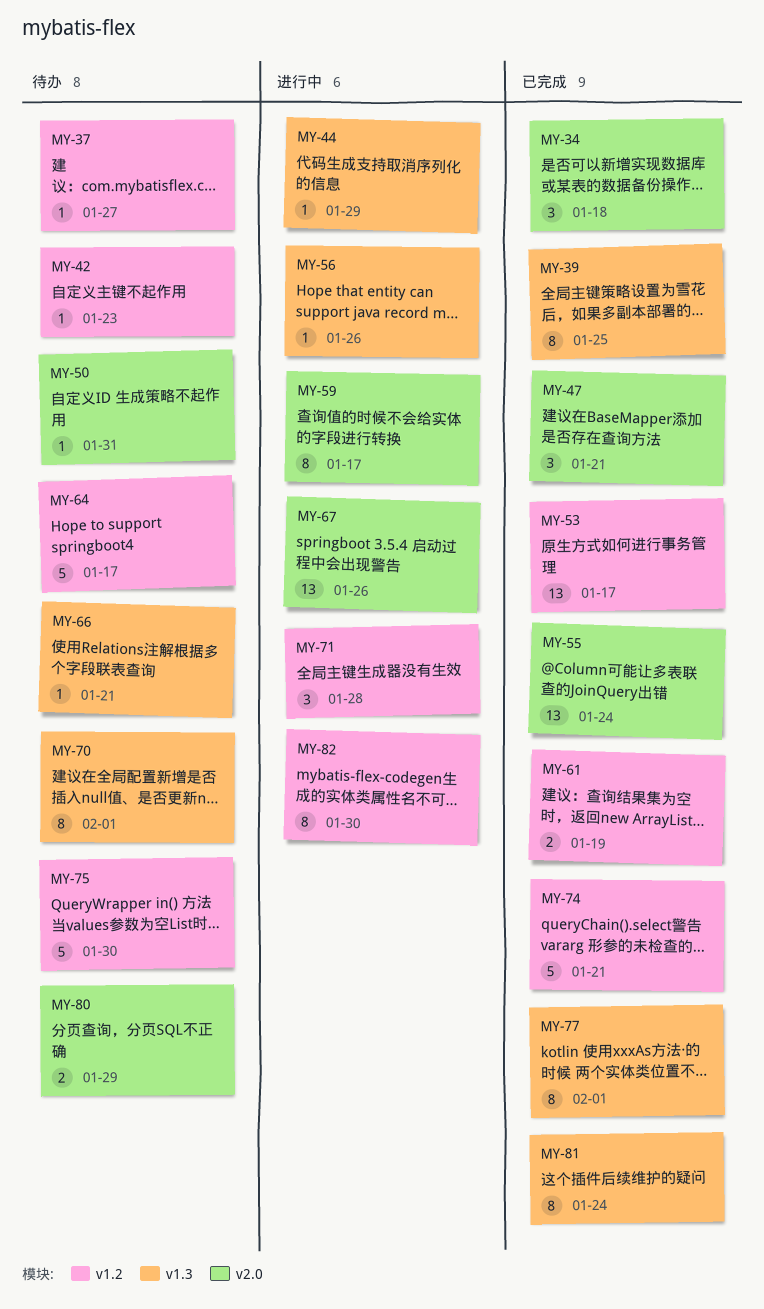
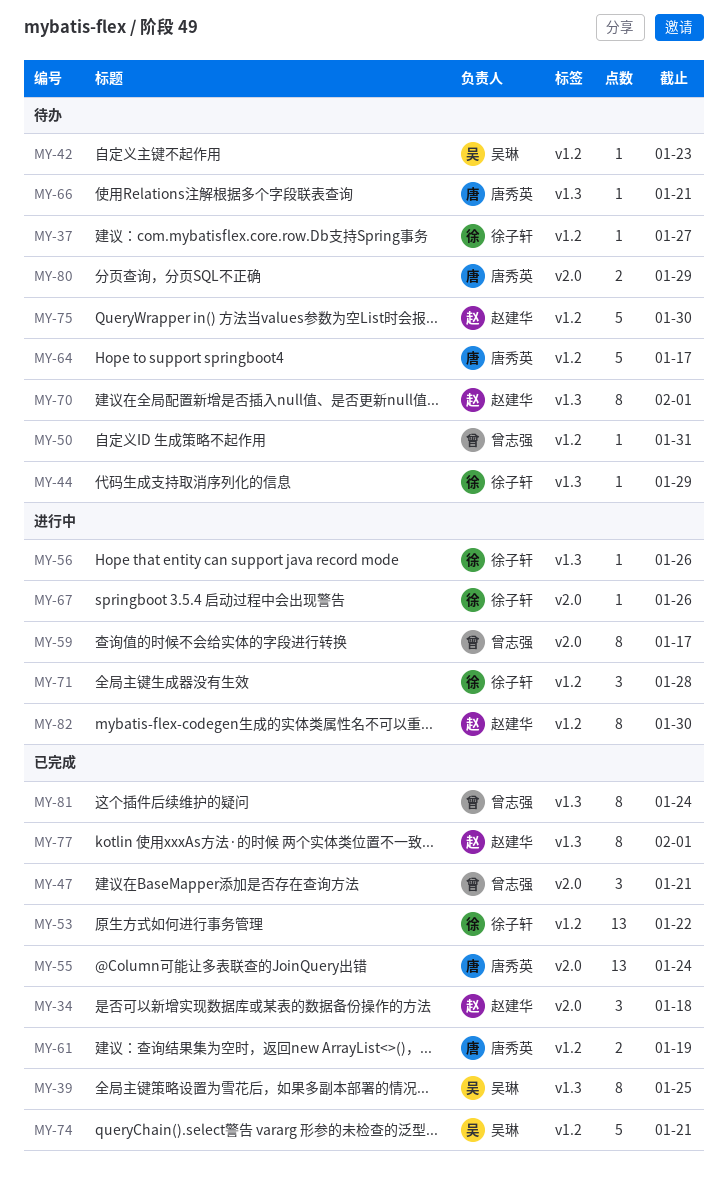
MY-44, status: 进行中 -> 待办
MY-50, label: v2.0 -> v1.2
MY-53, due: Jan 17 -> Jan 22
MY-67, estimate: 13 -> 1

